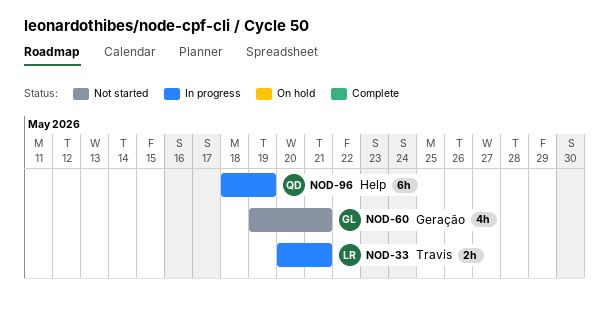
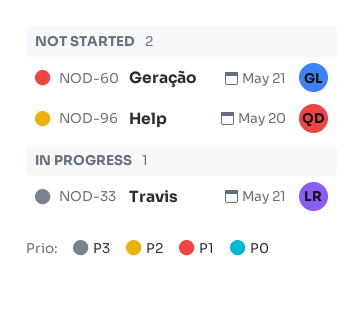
NOD-96, status: In progress -> Not started
NOD-96, due: May 19 -> May 20

